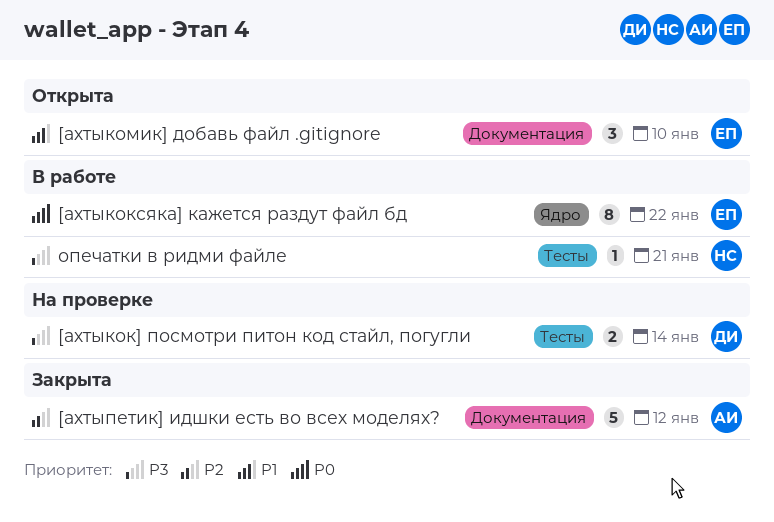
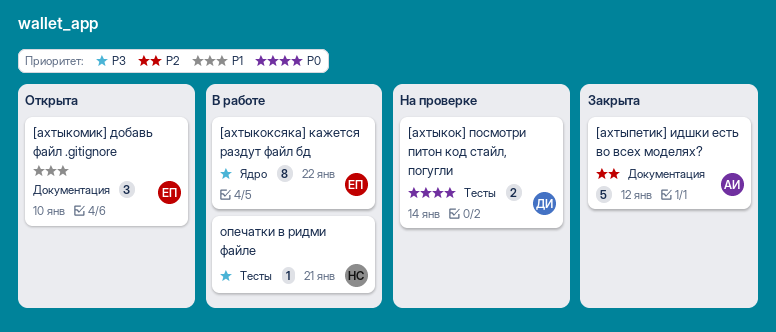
[ахтыкок] посмотри питон код стайл, погугли, priority: P3 -> P0
[ахтыкоксяка] кажется раздут файл бд, priority: P0 -> P3

